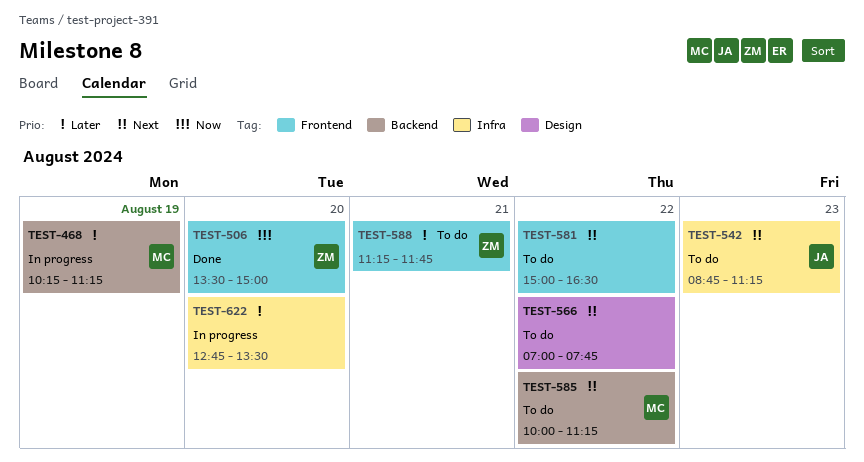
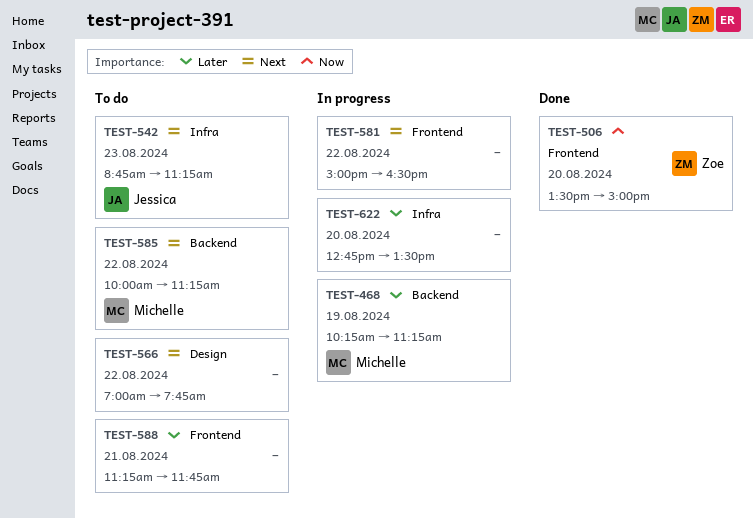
TEST-581, status: To do -> In progress
TEST-588, owner: Zoe -> none

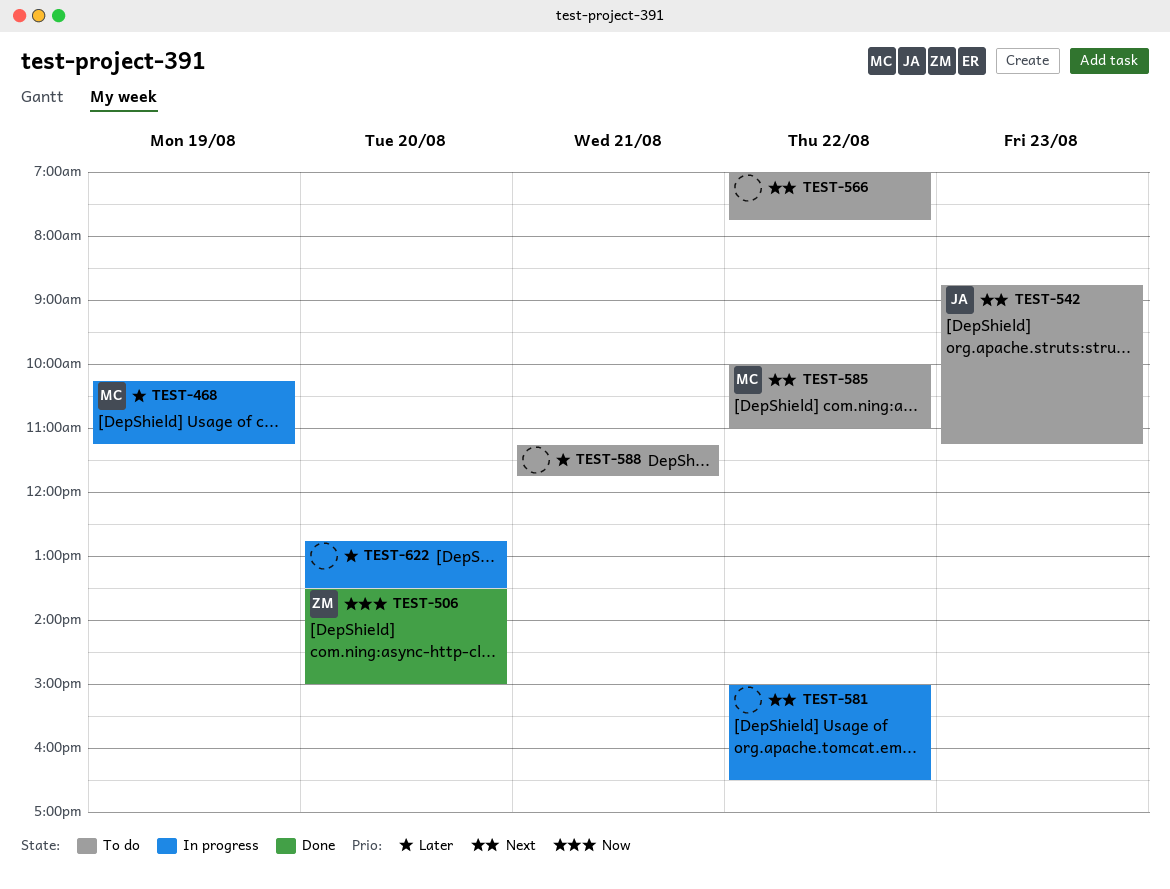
TEST-585, ends: 11:15 -> 11:00

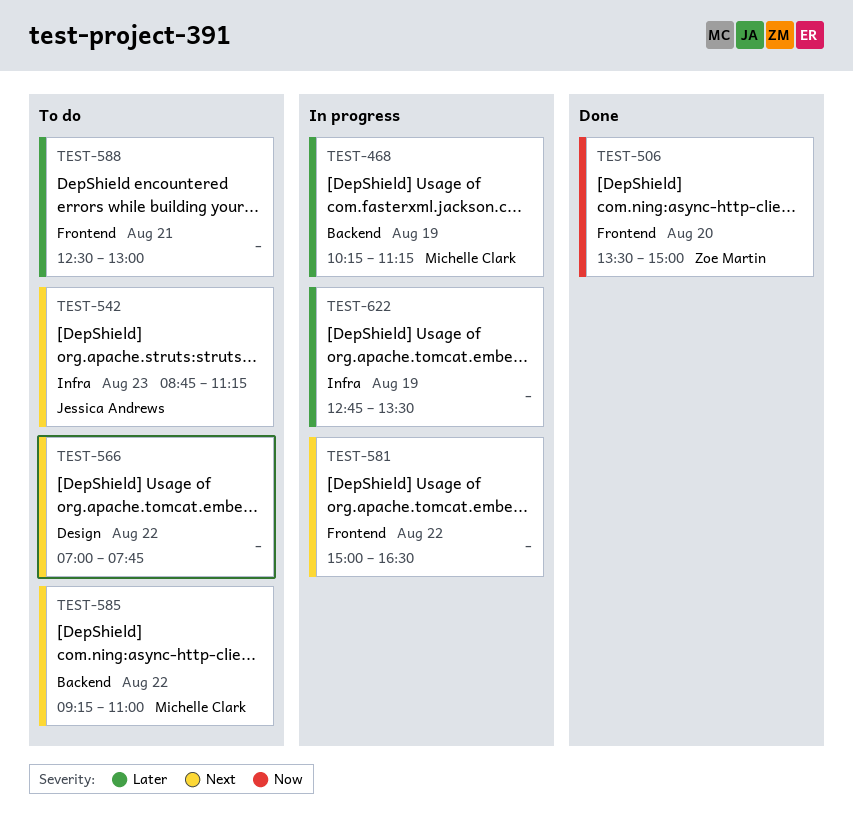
TEST-585, begins: 10:00 -> 09:15
TEST-588, begins: 11:15 -> 12:30
TEST-588, ends: 11:45 -> 13:00
TEST-622, day: Aug 20 -> Aug 19

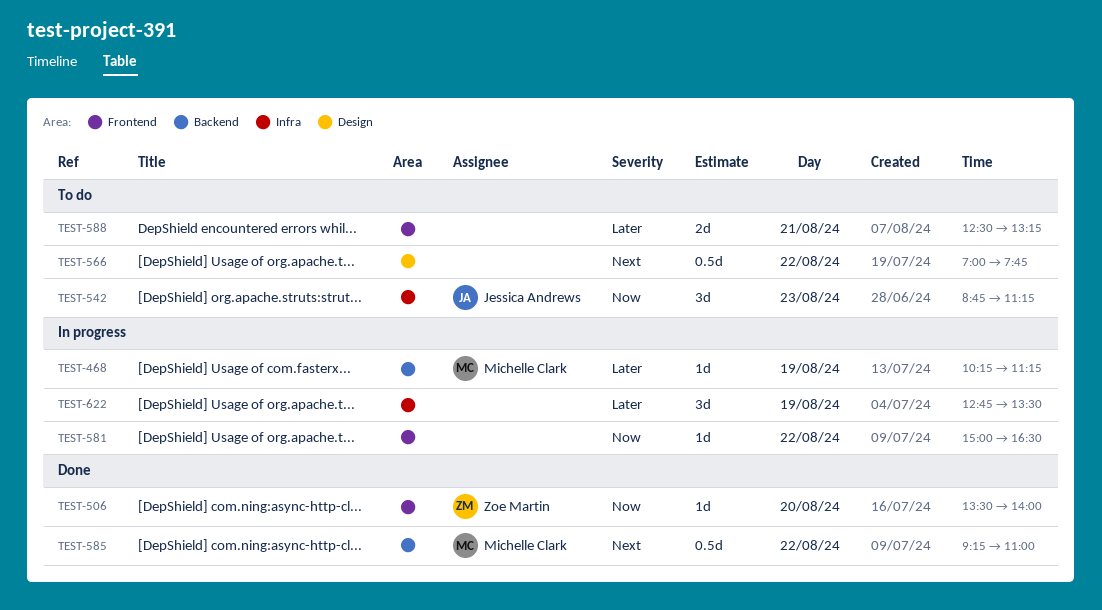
TEST-506, ends: 15:00 -> 14:00
TEST-542, priority: Next -> Now
TEST-581, priority: Next -> Now
TEST-585, status: To do -> Done
TEST-588, ends: 13:00 -> 13:15

